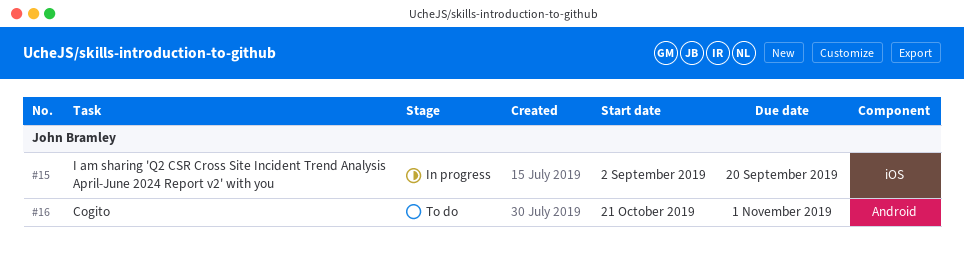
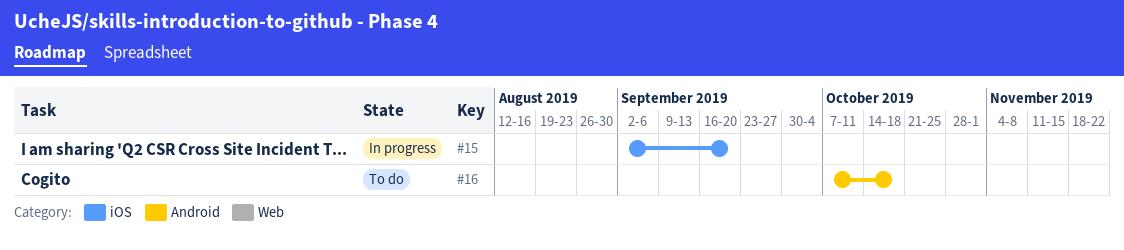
#16, start: Oct 21 -> Oct 7
#16, due: Nov 1 -> Oct 18

